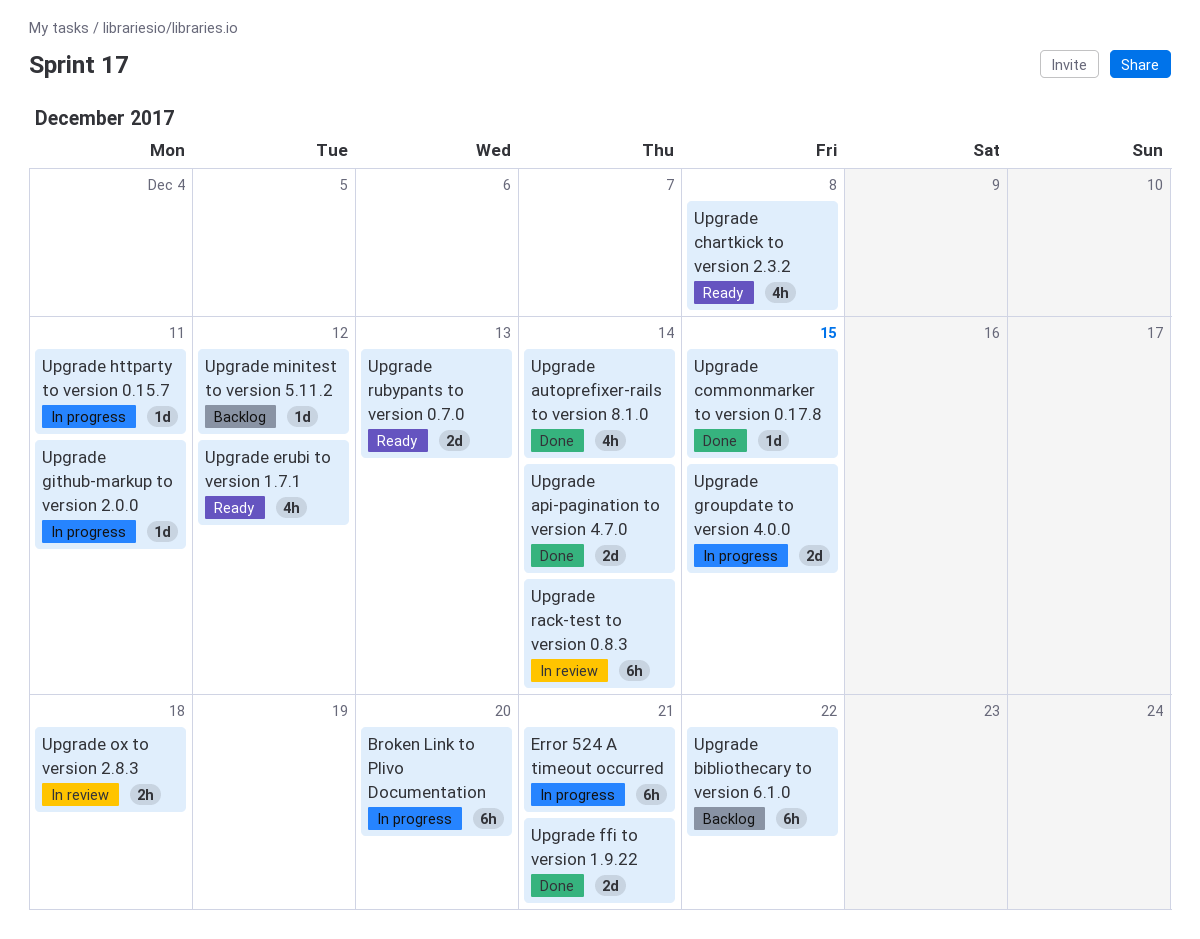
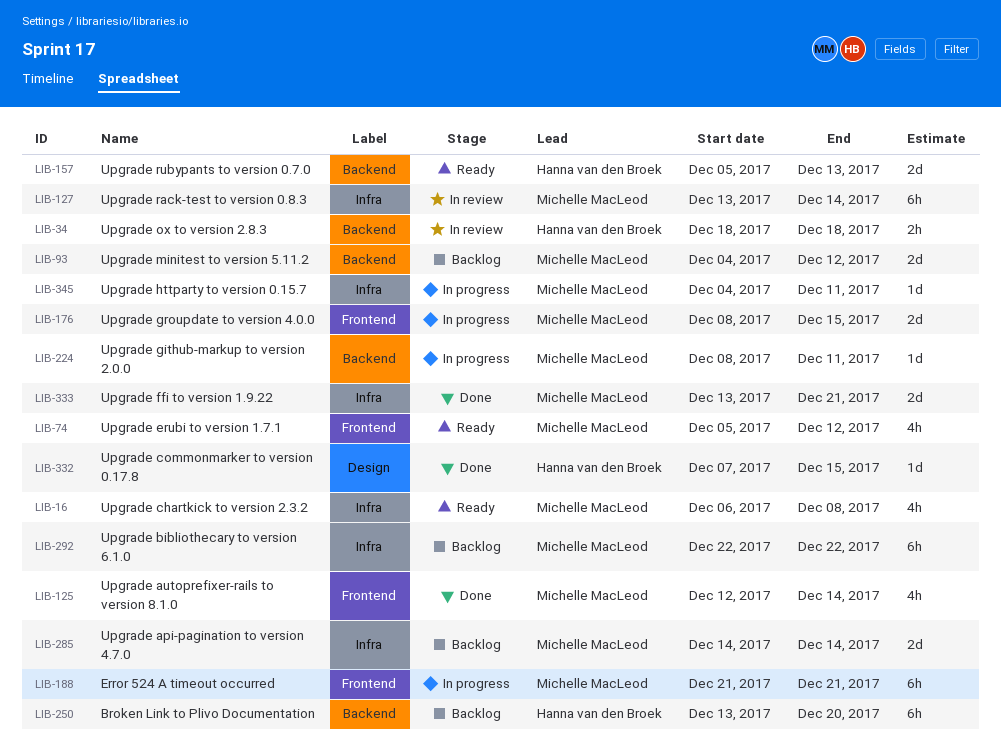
Broken Link to Plivo Documentation, status: In progress -> Backlog
Upgrade api-pagination to version 4.7.0, status: Done -> Backlog
Upgrade minitest to version 5.11.2, estimate: 1d -> 2d

